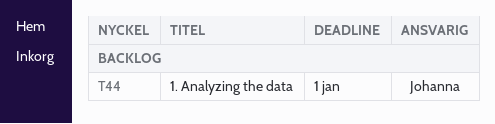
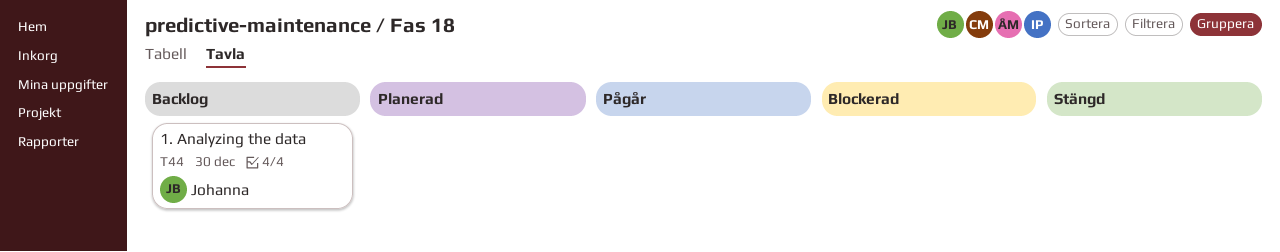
T44, due: Jan 1 -> Dec 30

